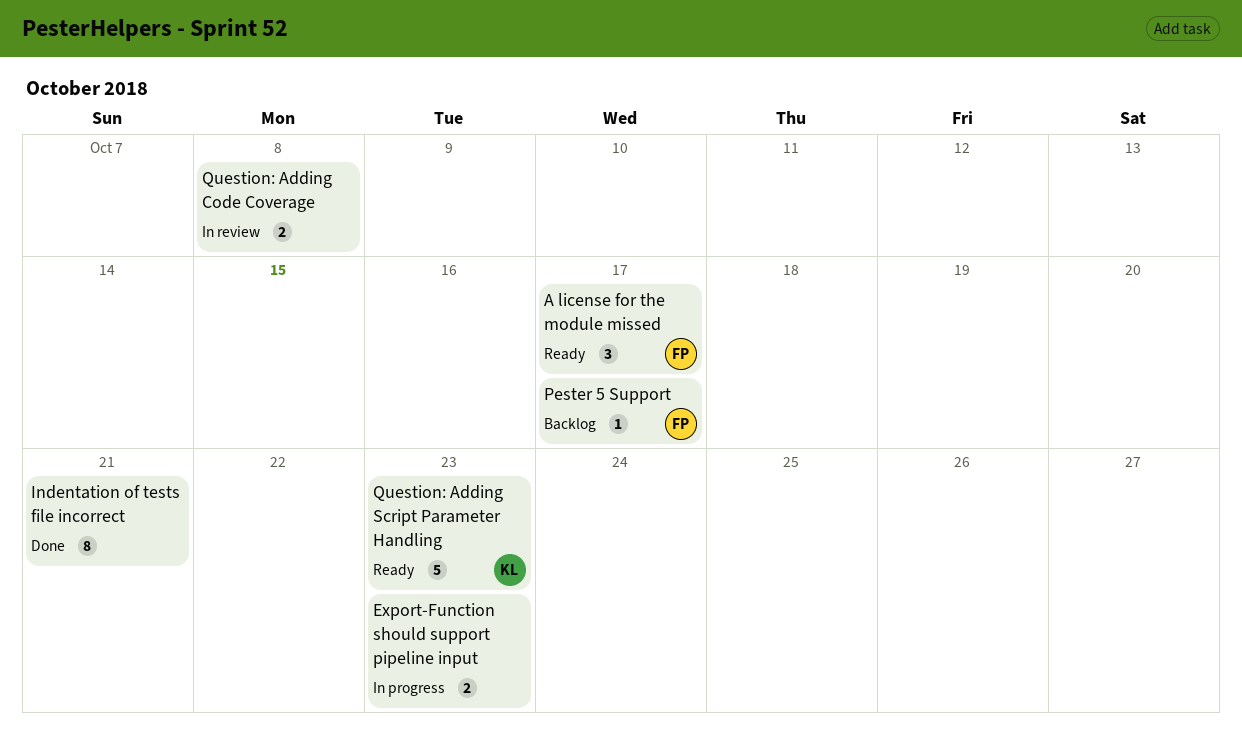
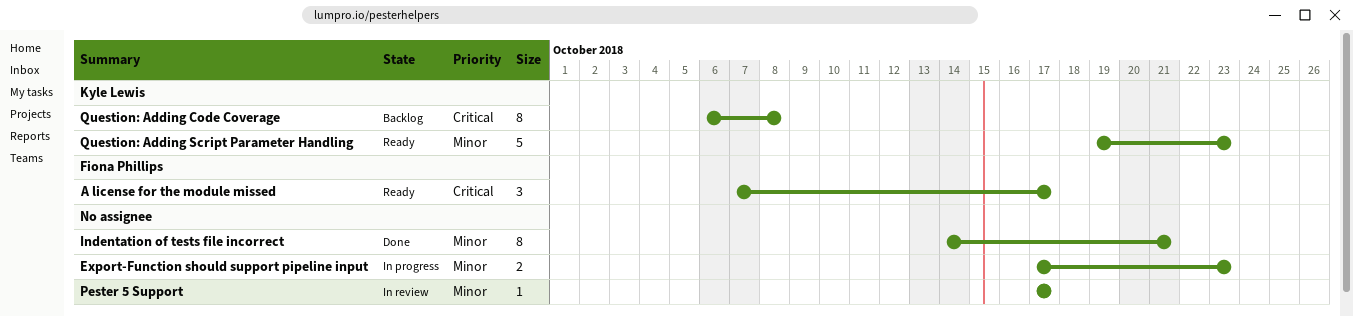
Pester 5 Support, status: Backlog -> In review
Pester 5 Support, owner: Fiona Phillips -> none
Question: Adding Code Coverage, status: In review -> Backlog
Question: Adding Code Coverage, owner: none -> Kyle Lewis
Question: Adding Code Coverage, estimate: 2 -> 8

